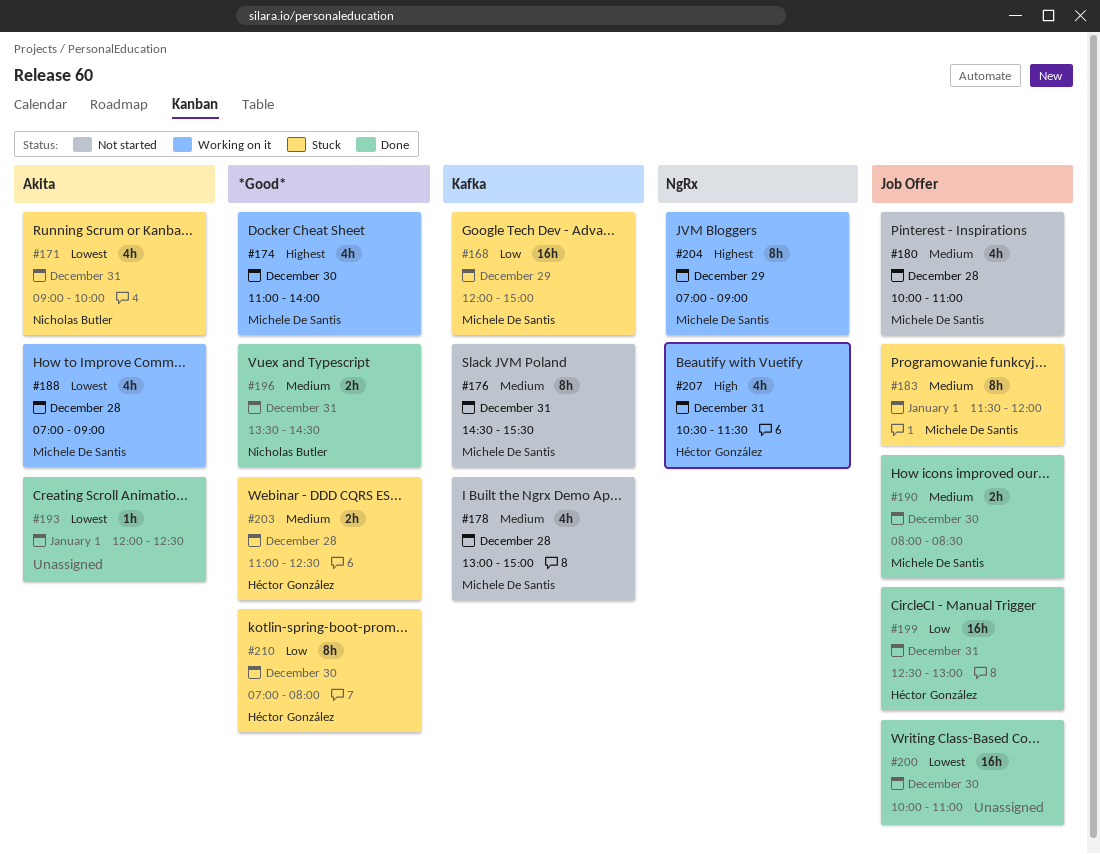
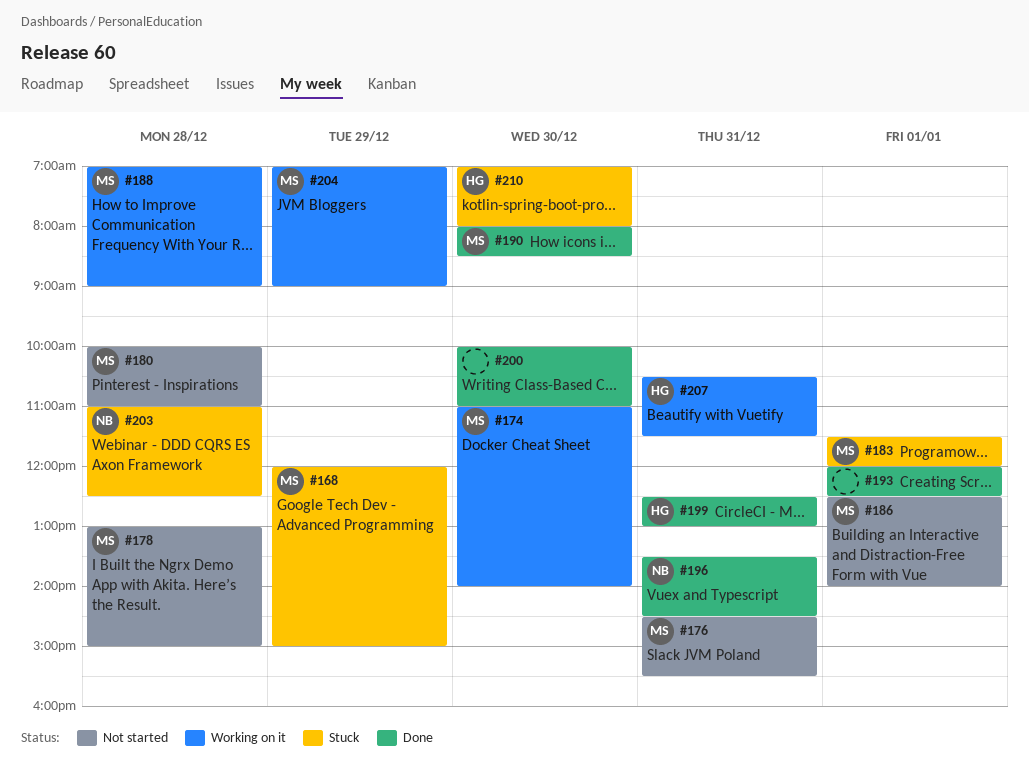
#171: present -> none
#186: none -> present
#203, owner: Héctor González -> Nicholas Butler

